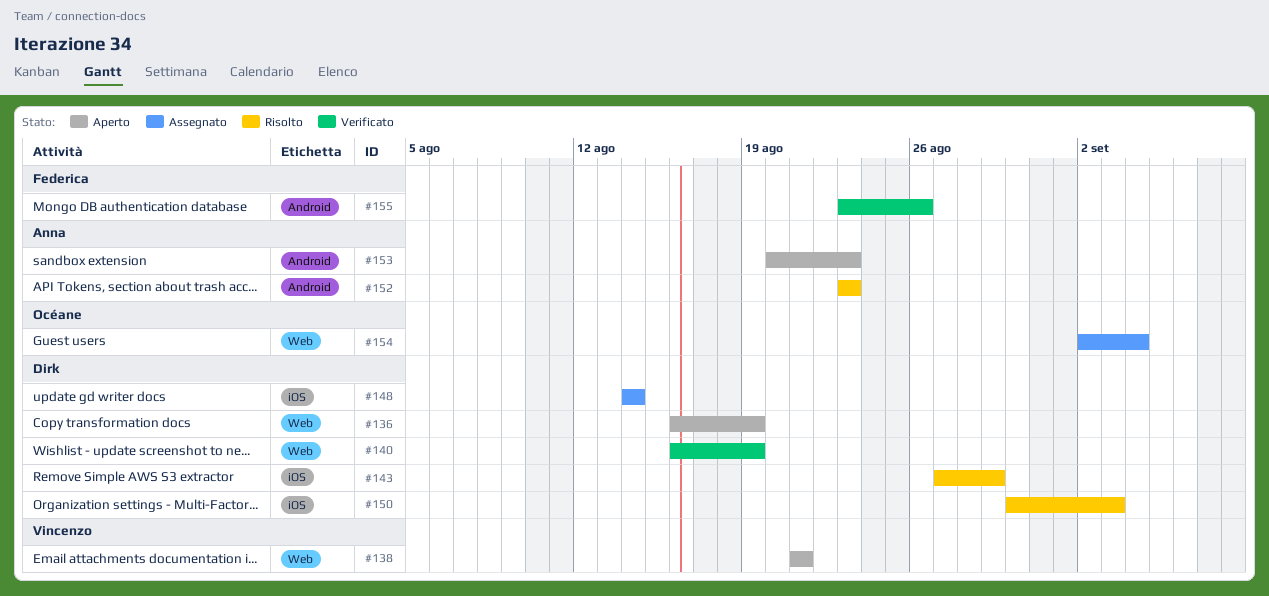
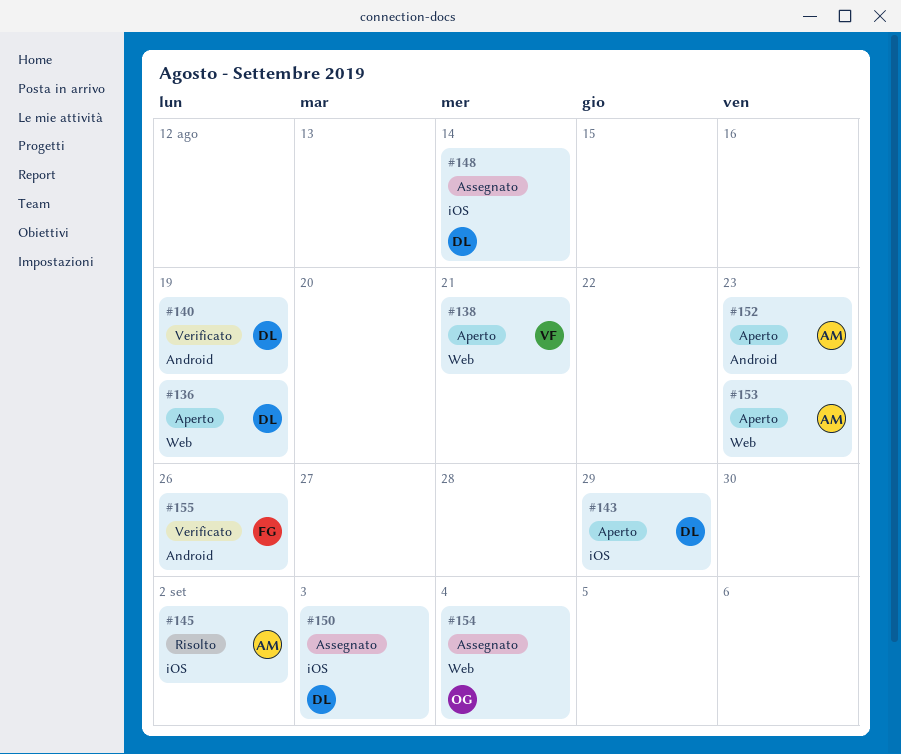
#140, label: Web -> Android
#143, status: Risolto -> Aperto
#145: none -> present
#150, status: Risolto -> Assegnato
#152, status: Risolto -> Aperto
#153, label: Android -> Web

